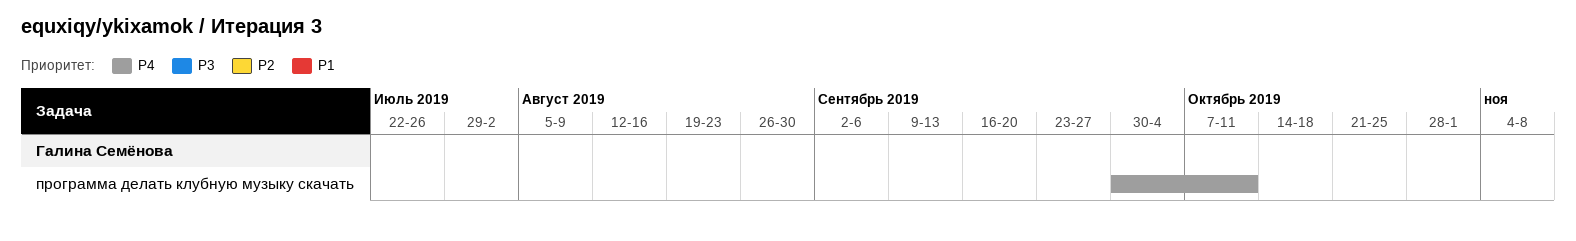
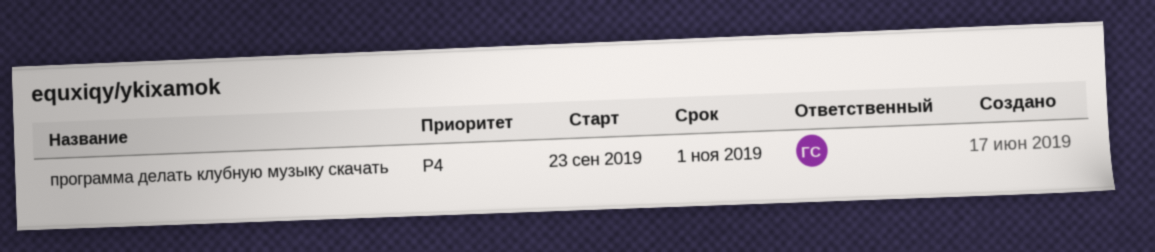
программа делать клубную музыку скачать, start: Sep 30 -> Sep 23
программа делать клубную музыку скачать, due: Oct 11 -> Nov 1

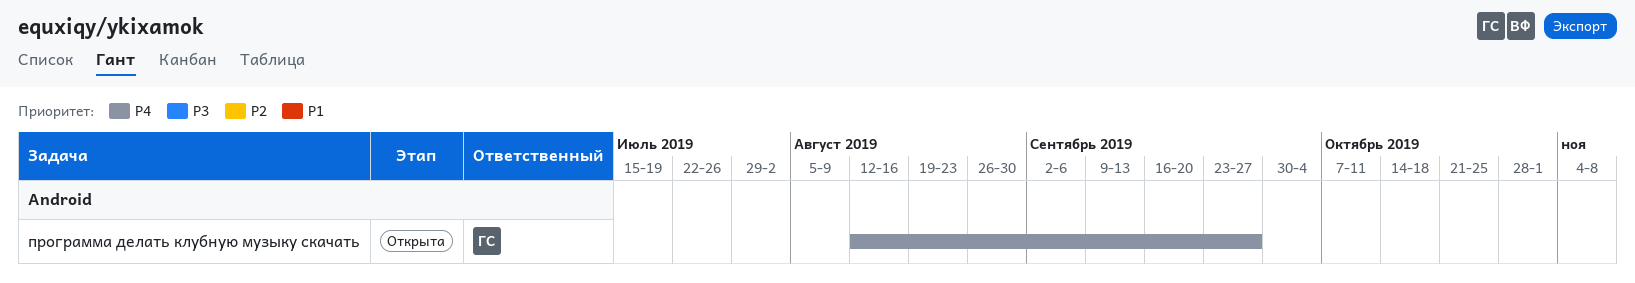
программа делать клубную музыку скачать, start: Sep 23 -> Aug 12
программа делать клубную музыку скачать, due: Nov 1 -> Sep 27

